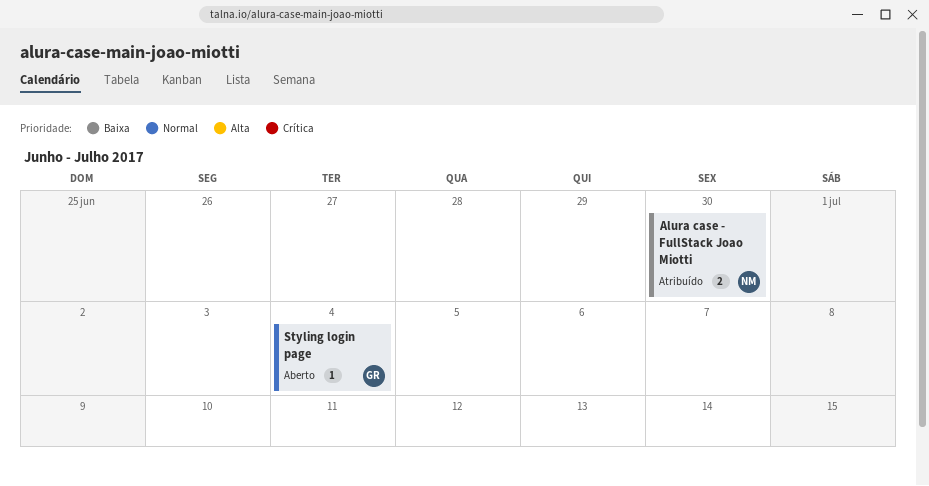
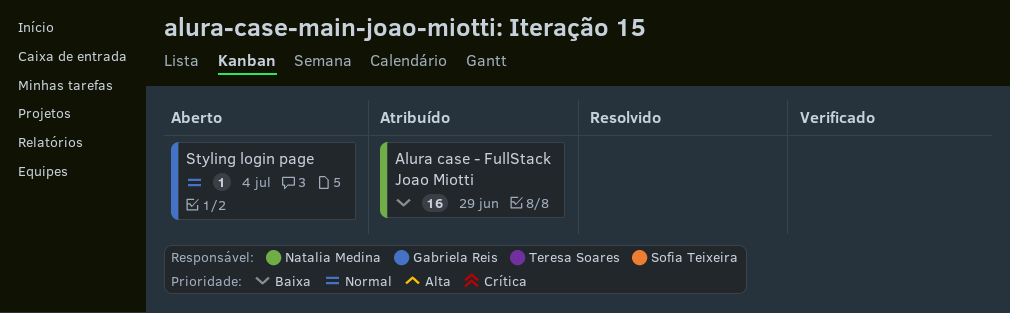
Alura case - FullStack Joao Miotti, estimate: 2 -> 16
Alura case - FullStack Joao Miotti, due: Jun 30 -> Jun 29

